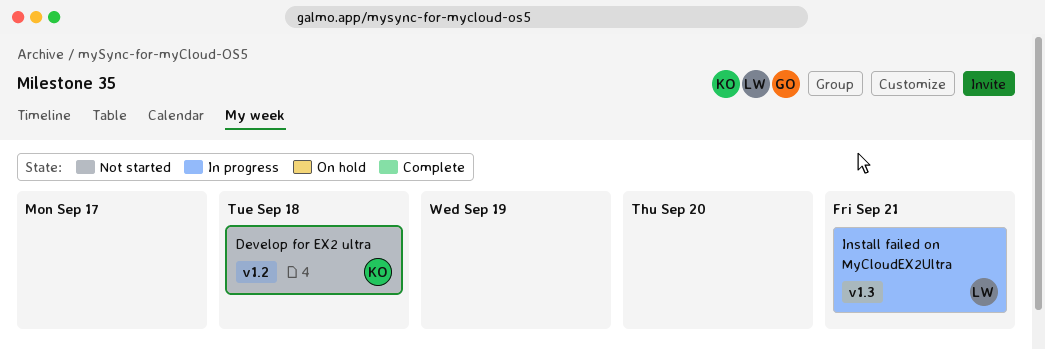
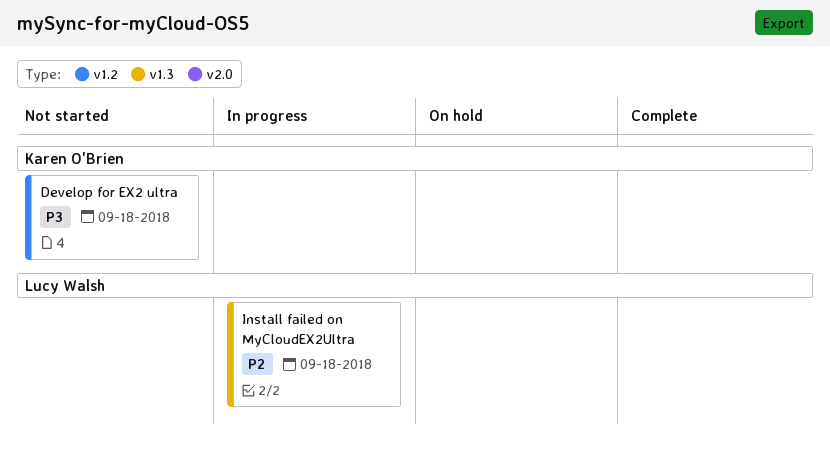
Install failed on MyCloudEX2Ultra, due: Sep 21 -> Sep 18

